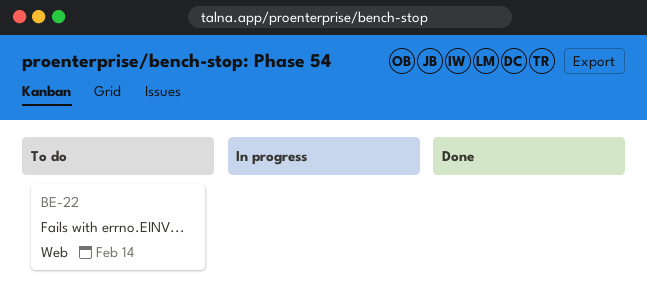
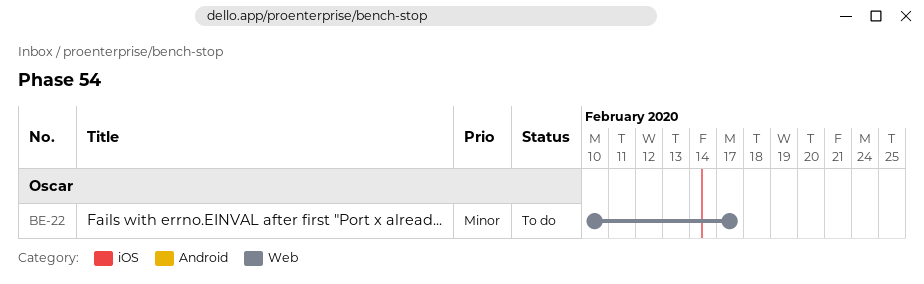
BE-22, due: Feb 14 -> Feb 17

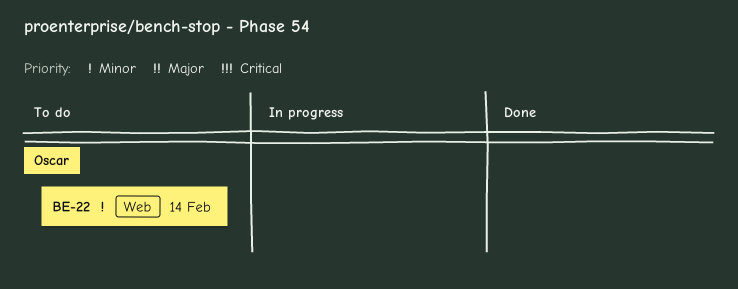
BE-22, due: Feb 17 -> Feb 14

